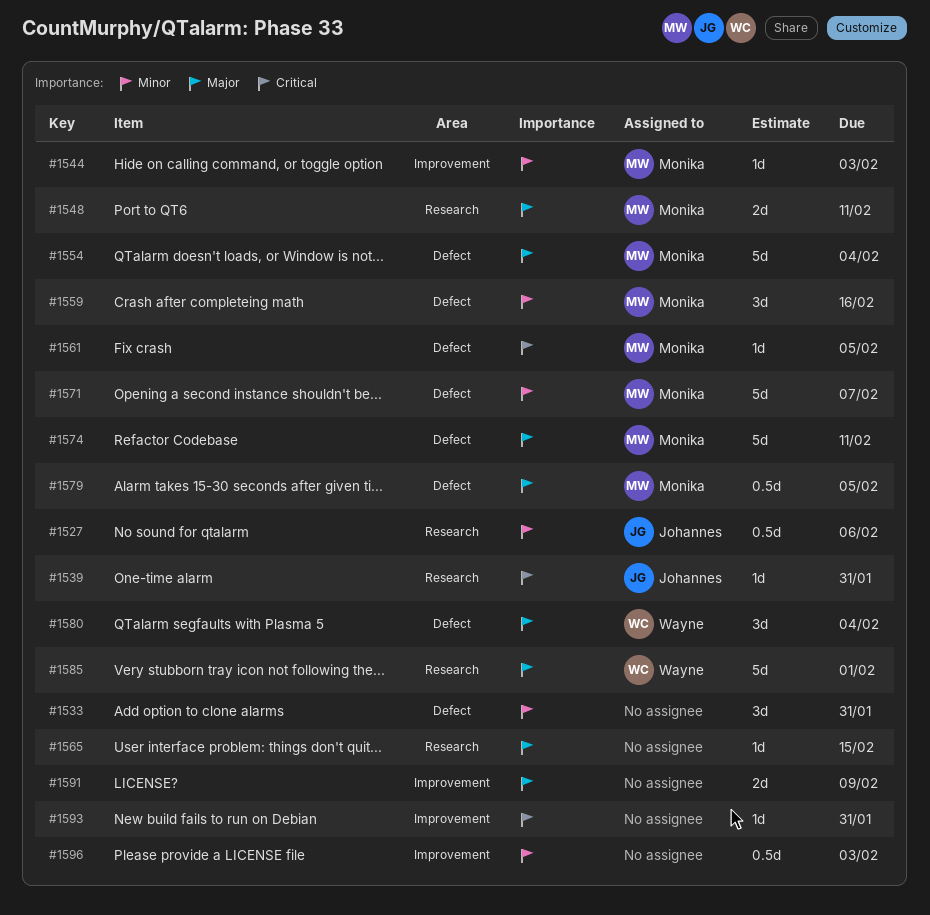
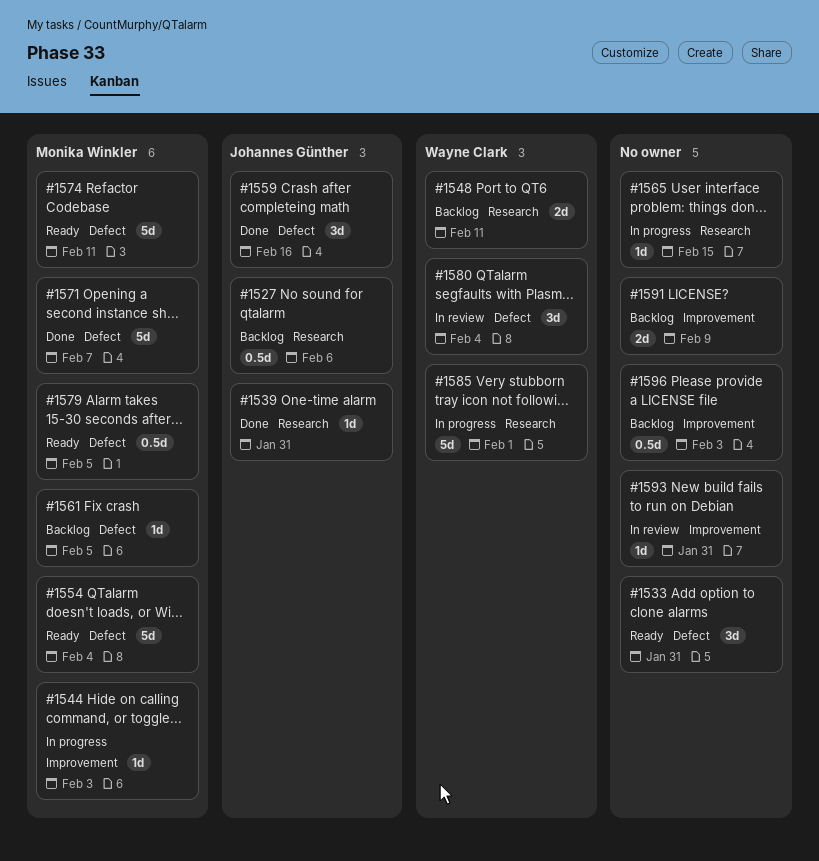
#1548, owner: Monika Winkler -> Wayne Clark
#1559, owner: Monika Winkler -> Johannes Günther

